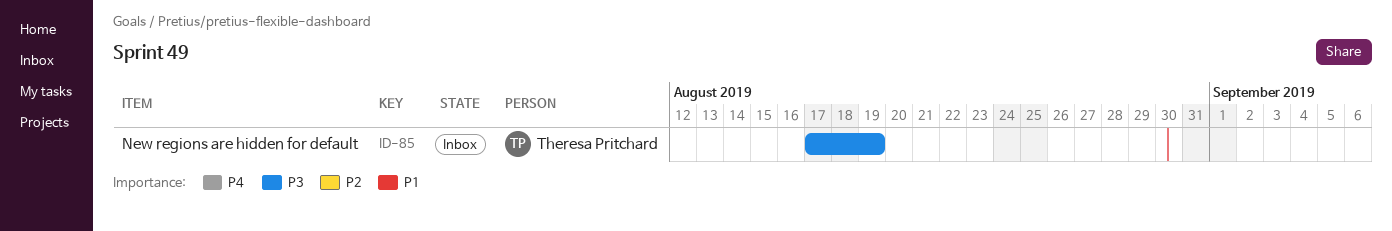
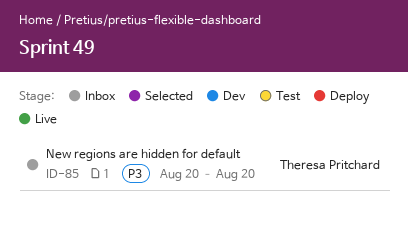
ID-85, start: Aug 17 -> Aug 20
ID-85, due: Aug 19 -> Aug 20

